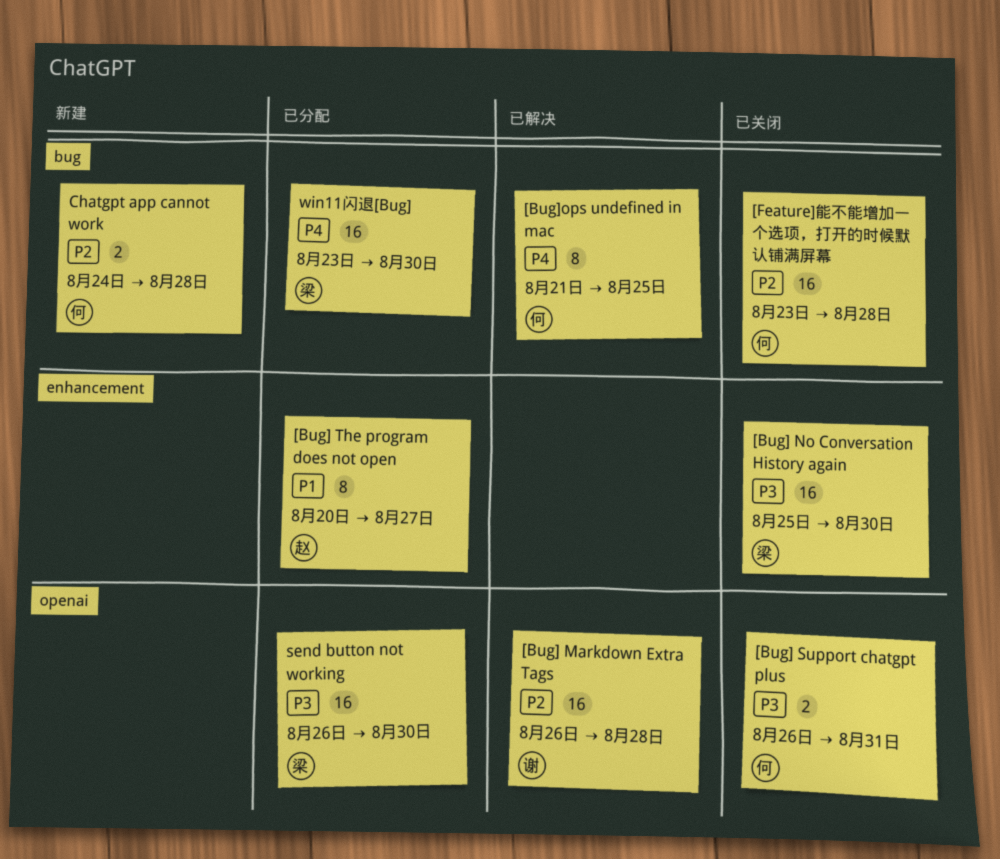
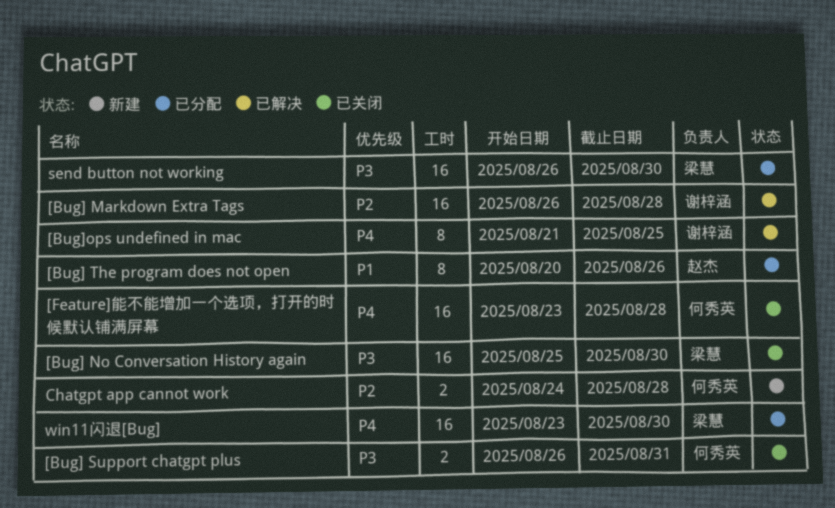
[Bug] The program does not open, due: Aug 27 -> Aug 26
[Bug]ops undefined in mac, owner: 何秀英 -> 谢梓涵
[Feature]能不能增加一个选项，打开的时候默认铺满屏幕, priority: P2 -> P4

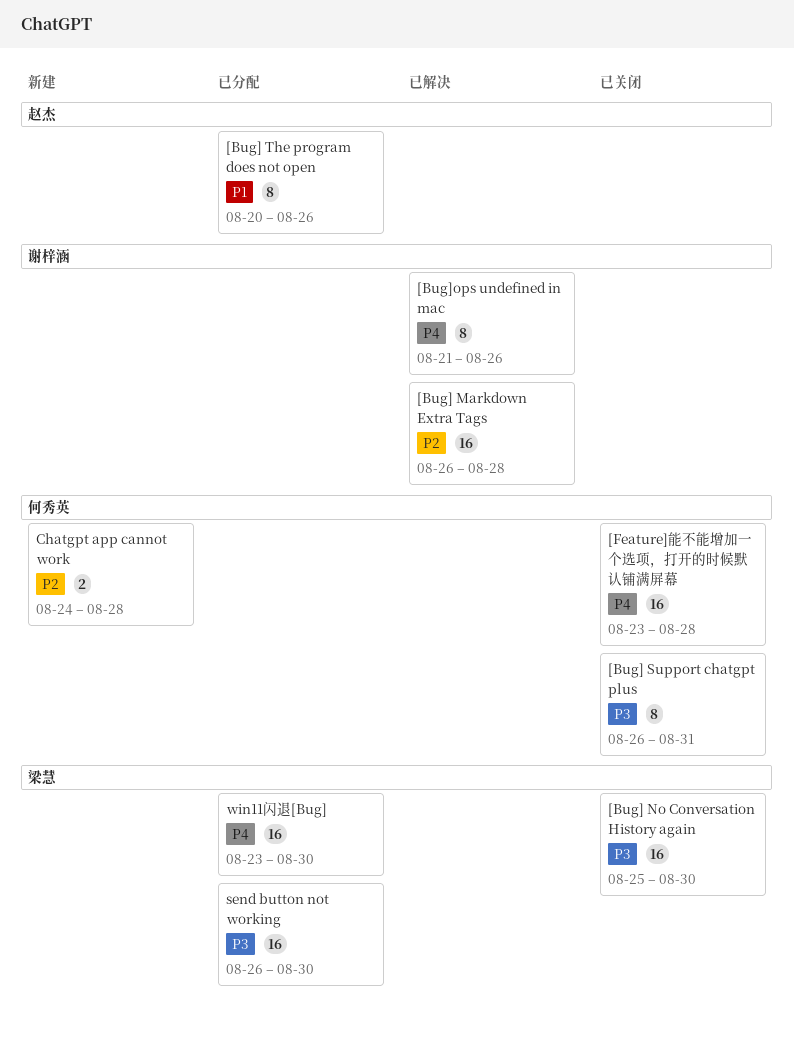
[Bug] Support chatgpt plus, estimate: 2 -> 8
[Bug]ops undefined in mac, due: Aug 25 -> Aug 26

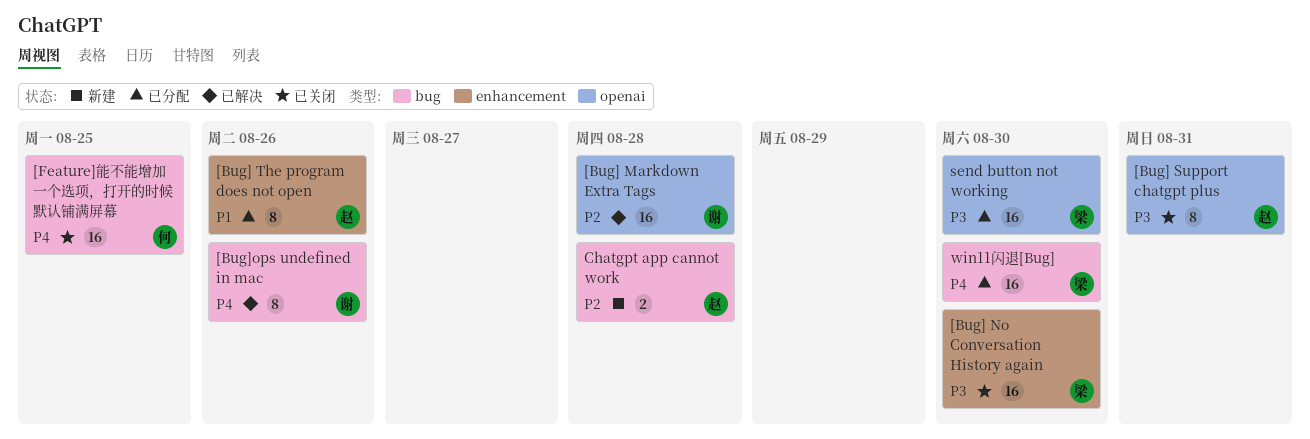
[Bug] Support chatgpt plus, owner: 何秀英 -> 赵杰
[Feature]能不能增加一个选项，打开的时候默认铺满屏幕, due: Aug 28 -> Aug 25
Chatgpt app cannot work, owner: 何秀英 -> 赵杰

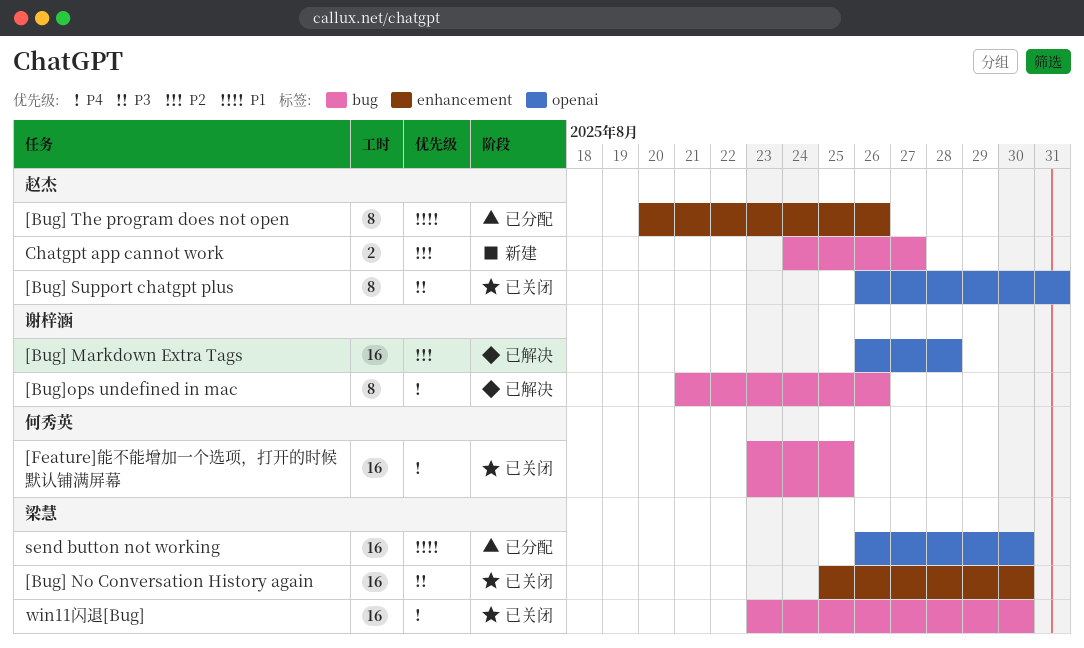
Chatgpt app cannot work, due: Aug 28 -> Aug 27
send button not working, priority: P3 -> P1
win11闪退[Bug], status: 已分配 -> 已关闭

